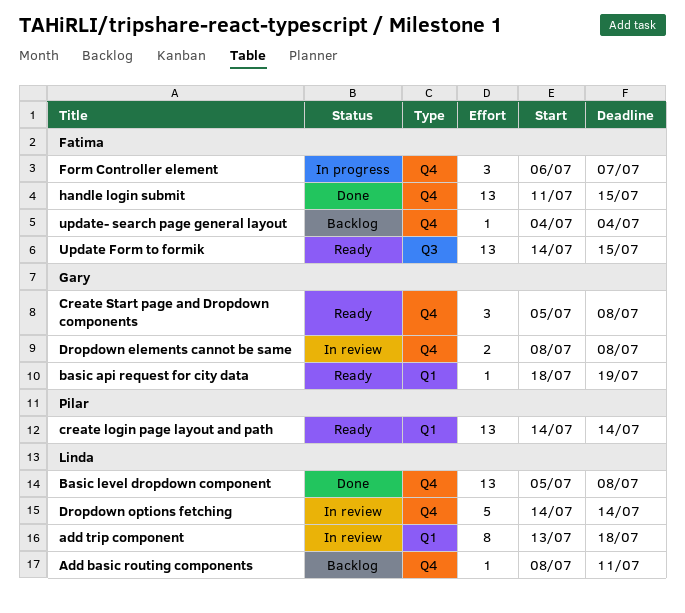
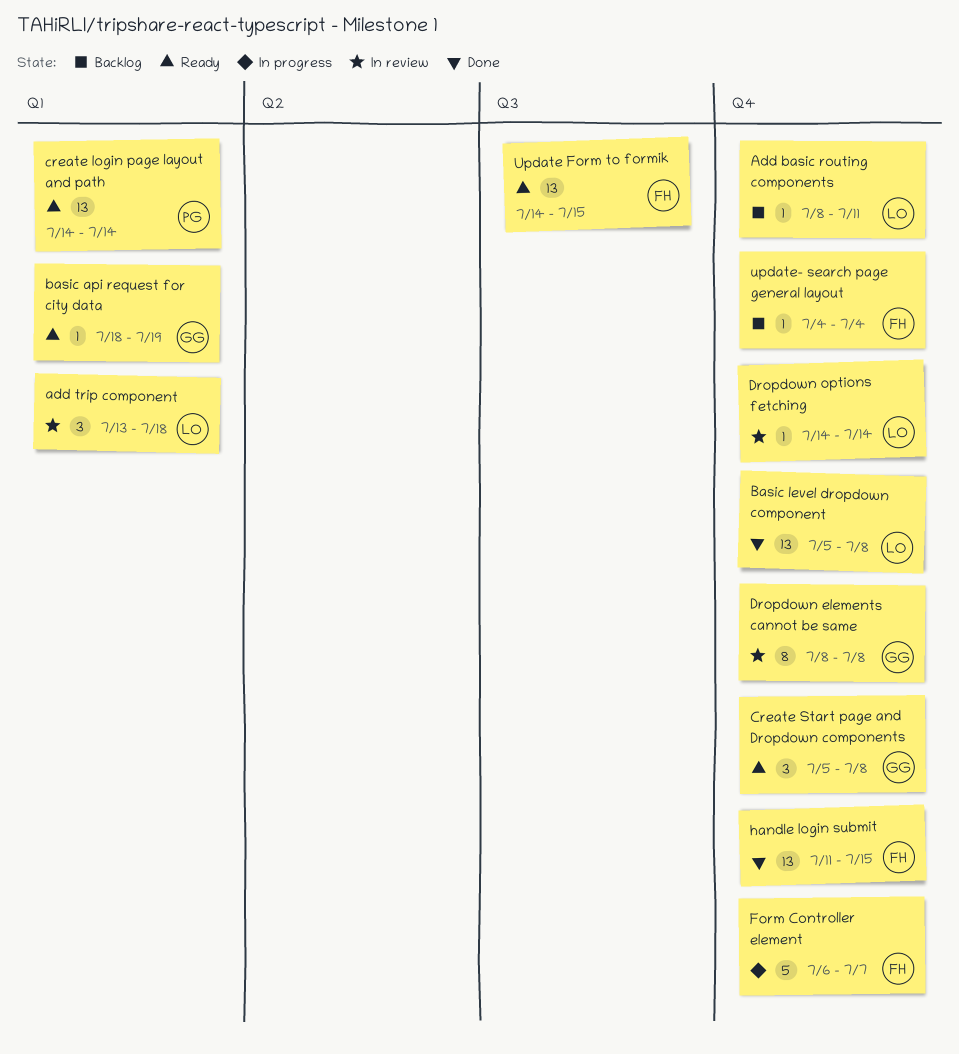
add trip component, estimate: 8 -> 3
Dropdown elements cannot be same, estimate: 2 -> 8
Dropdown options fetching, estimate: 5 -> 1
Form Controller element, estimate: 3 -> 5

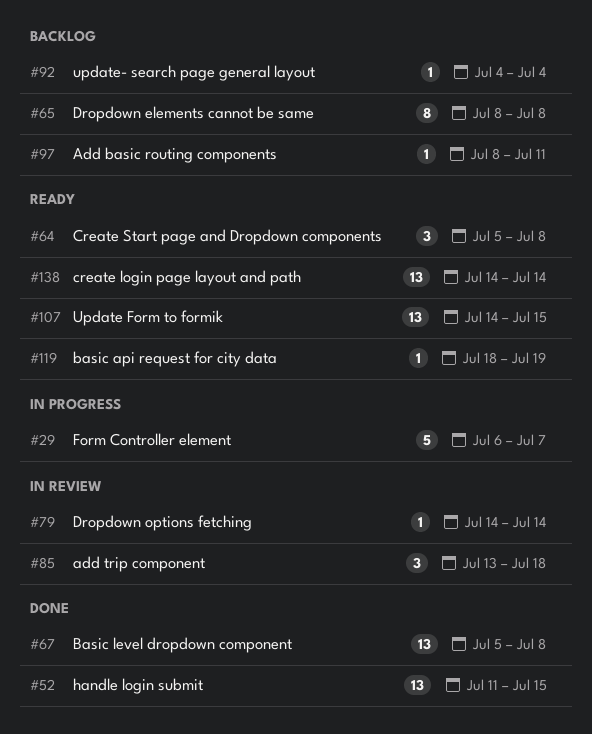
Dropdown elements cannot be same, status: In review -> Backlog

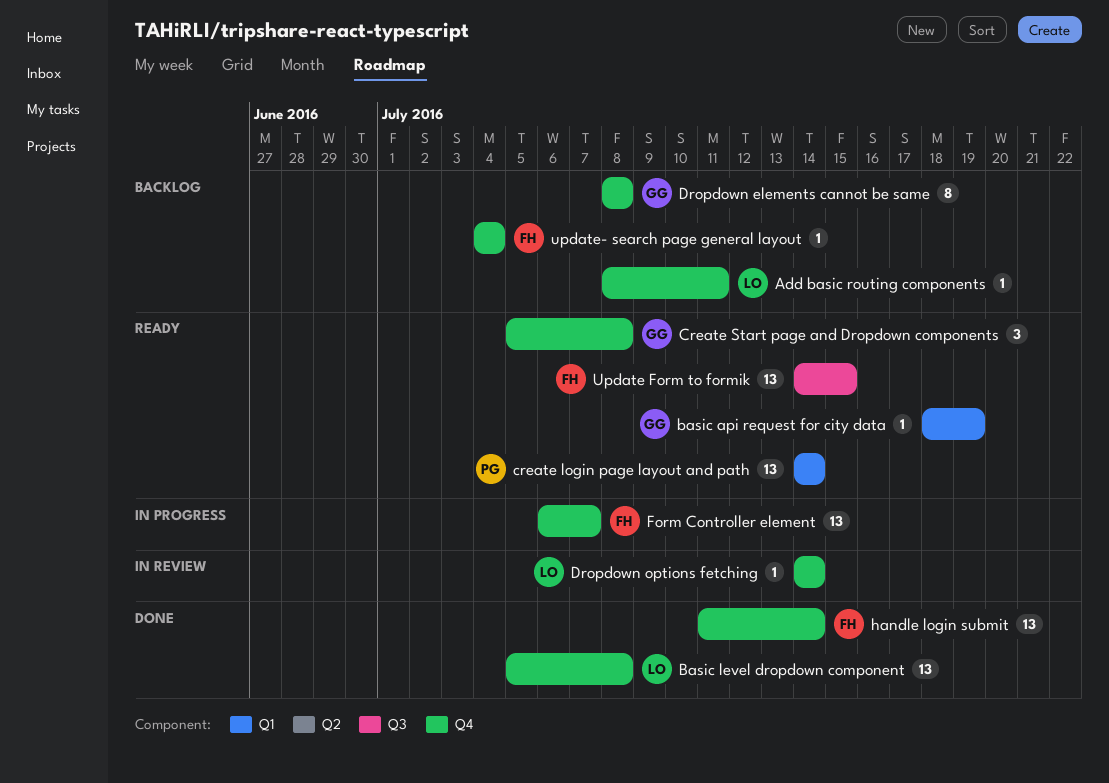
add trip component: present -> none
Form Controller element, estimate: 5 -> 13
handle login submit, due: Jul 15 -> Jul 14

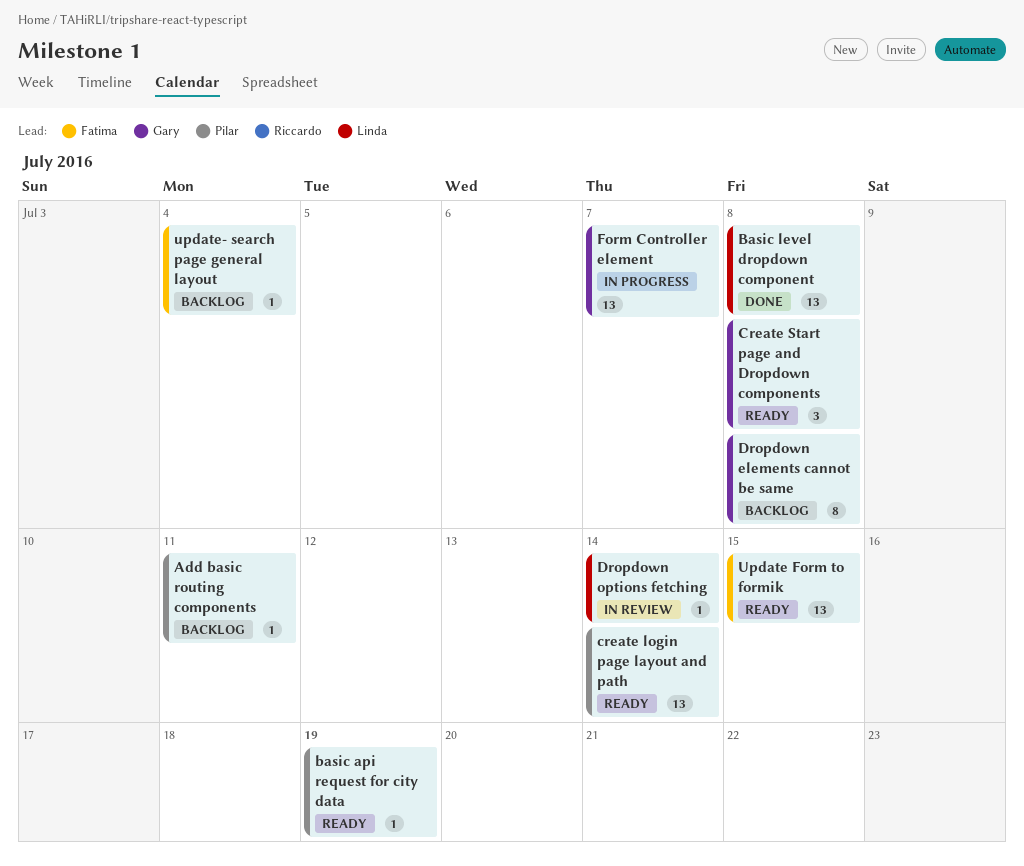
Add basic routing components, owner: Linda -> Pilar
basic api request for city data, owner: Gary -> Pilar
Form Controller element, owner: Fatima -> Gary
handle login submit: present -> none

